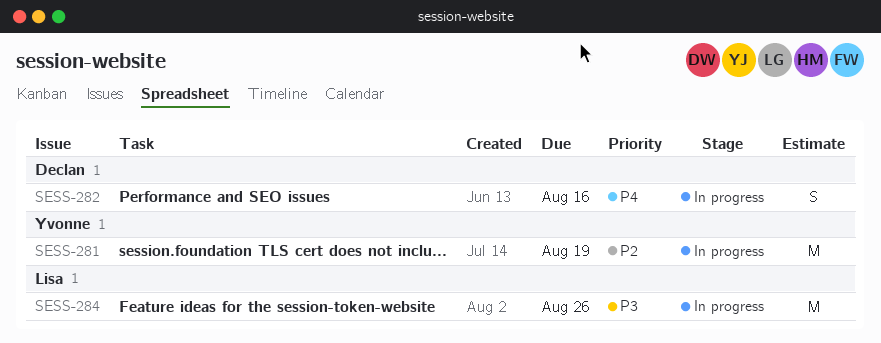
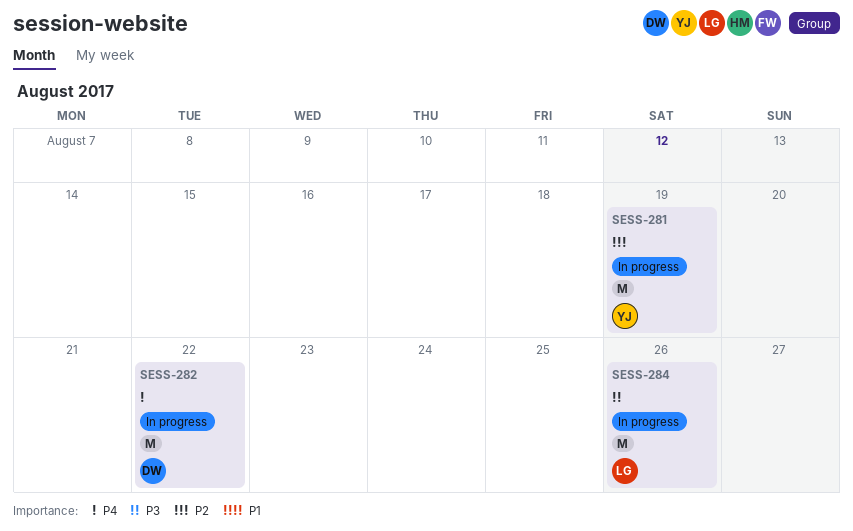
SESS-282, estimate: S -> M
SESS-282, due: Aug 16 -> Aug 22

